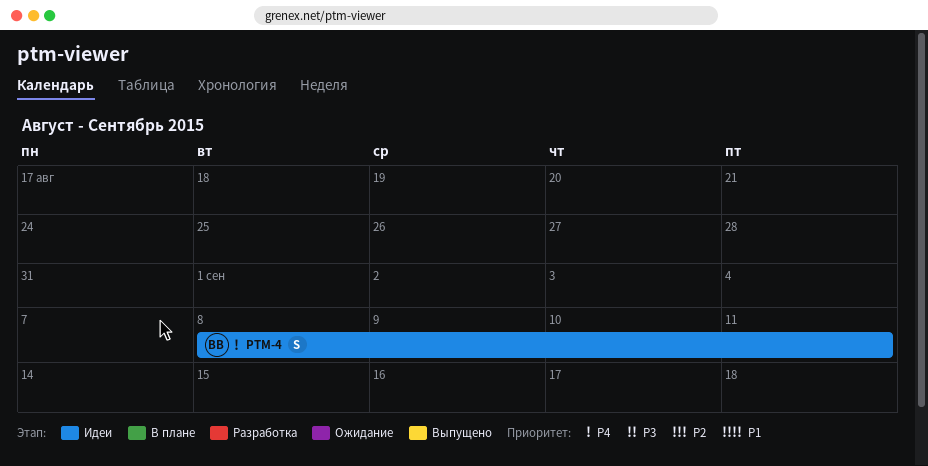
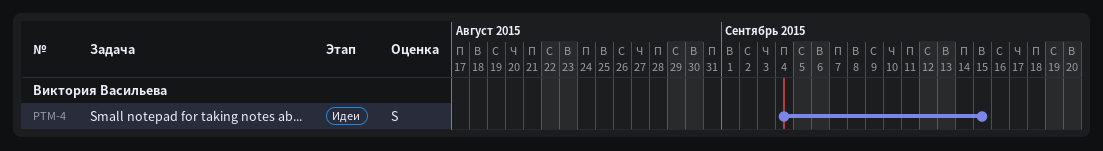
PTM-4, start: Sep 8 -> Sep 4
PTM-4, due: Sep 11 -> Sep 15

